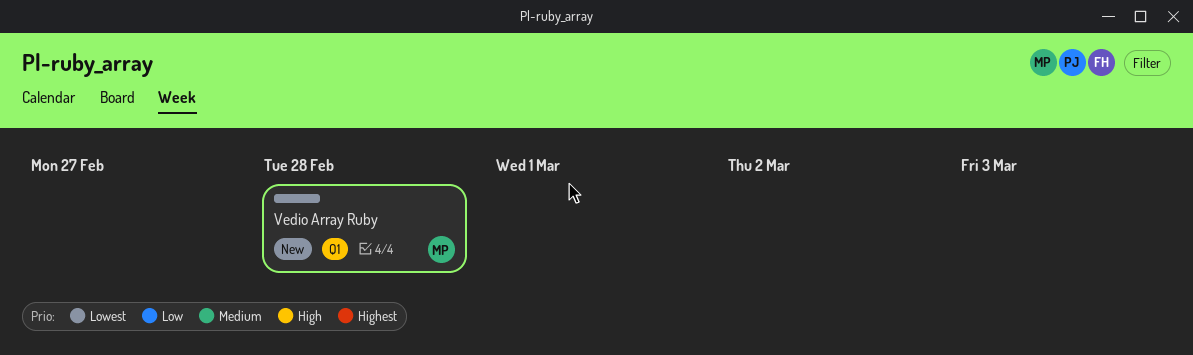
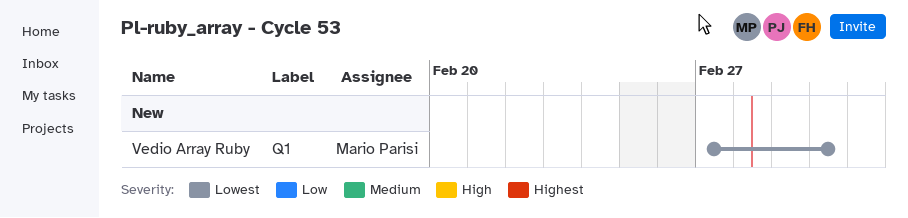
Vedio Array Ruby, due: Feb 28 -> Mar 2

